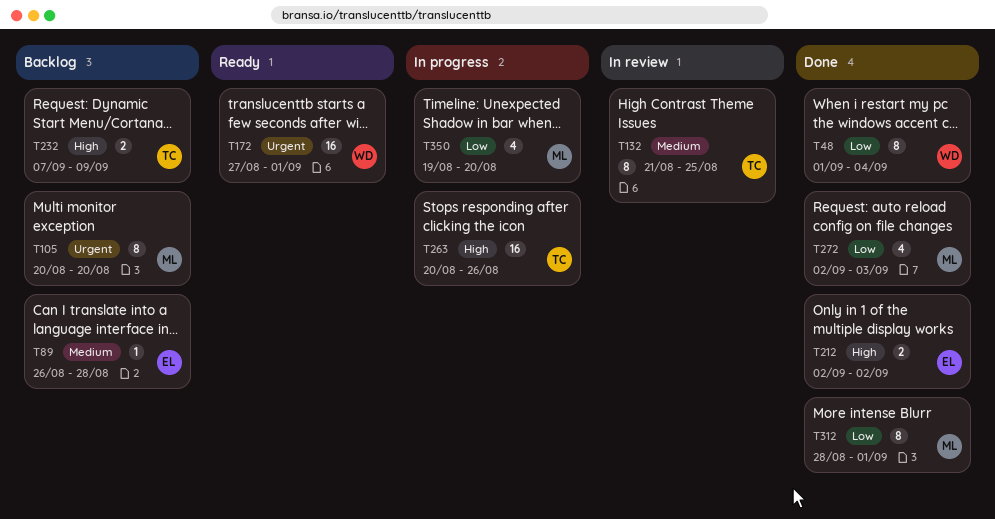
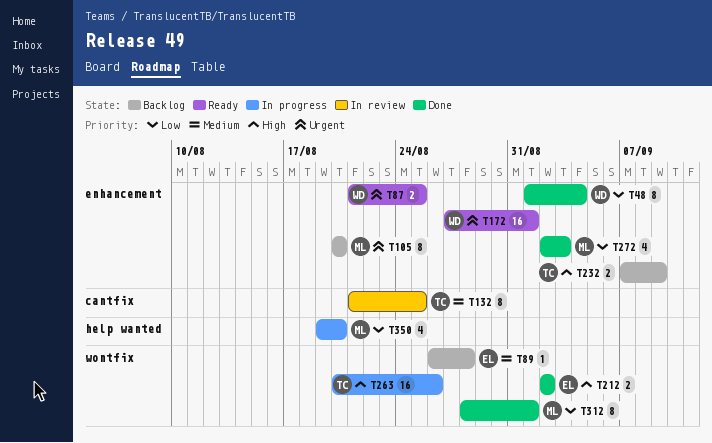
T87: none -> present

